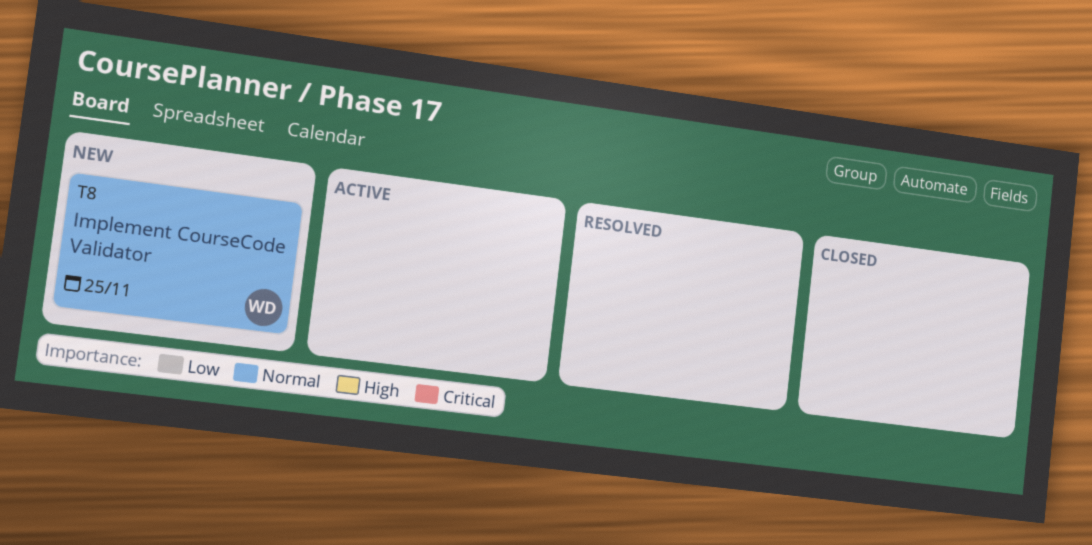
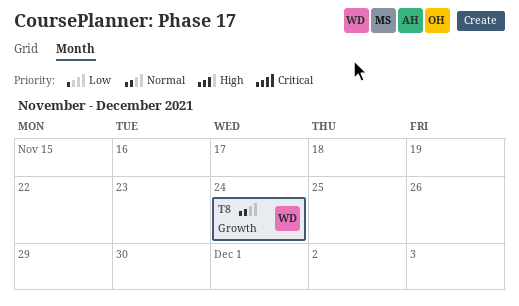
T8, due: Nov 25 -> Nov 24

